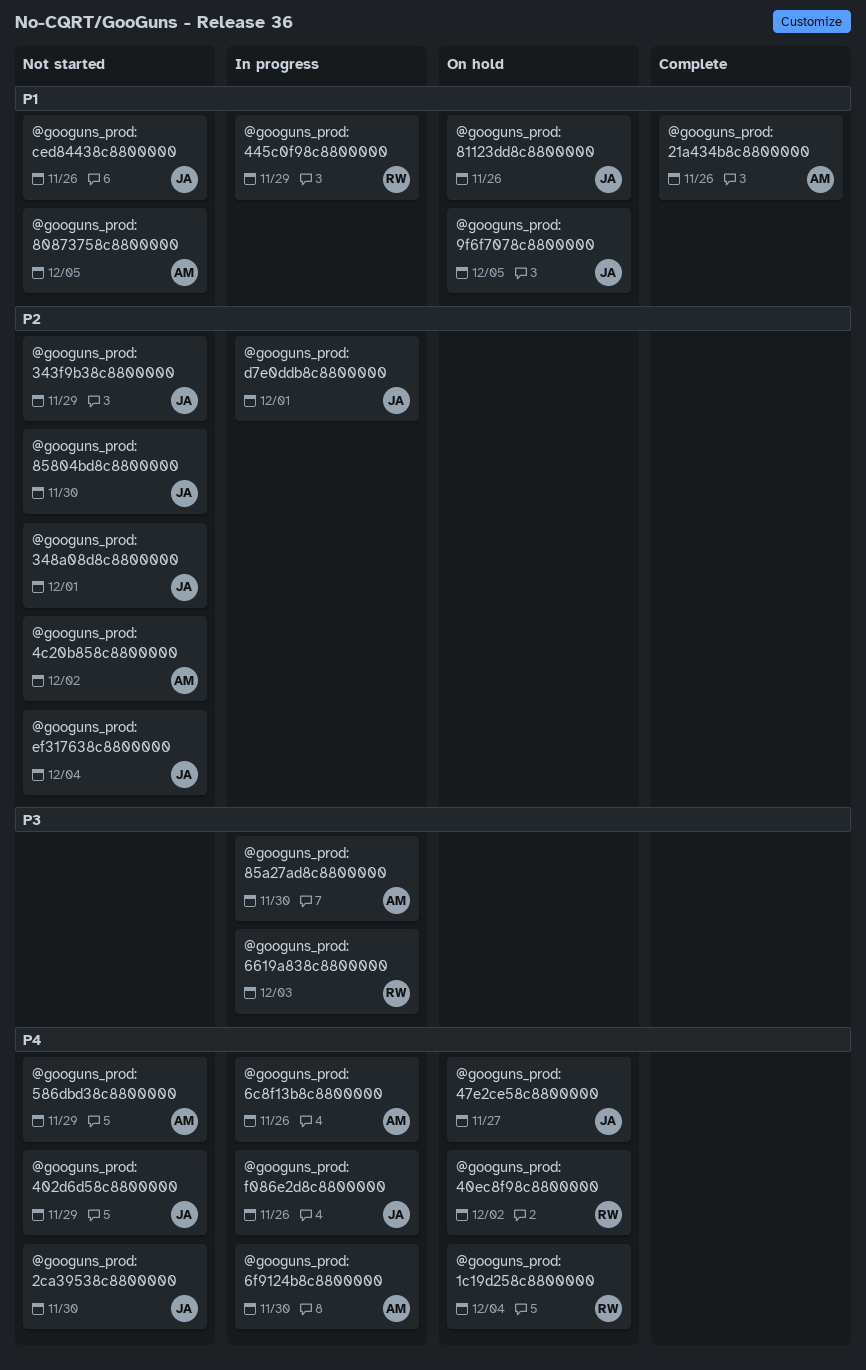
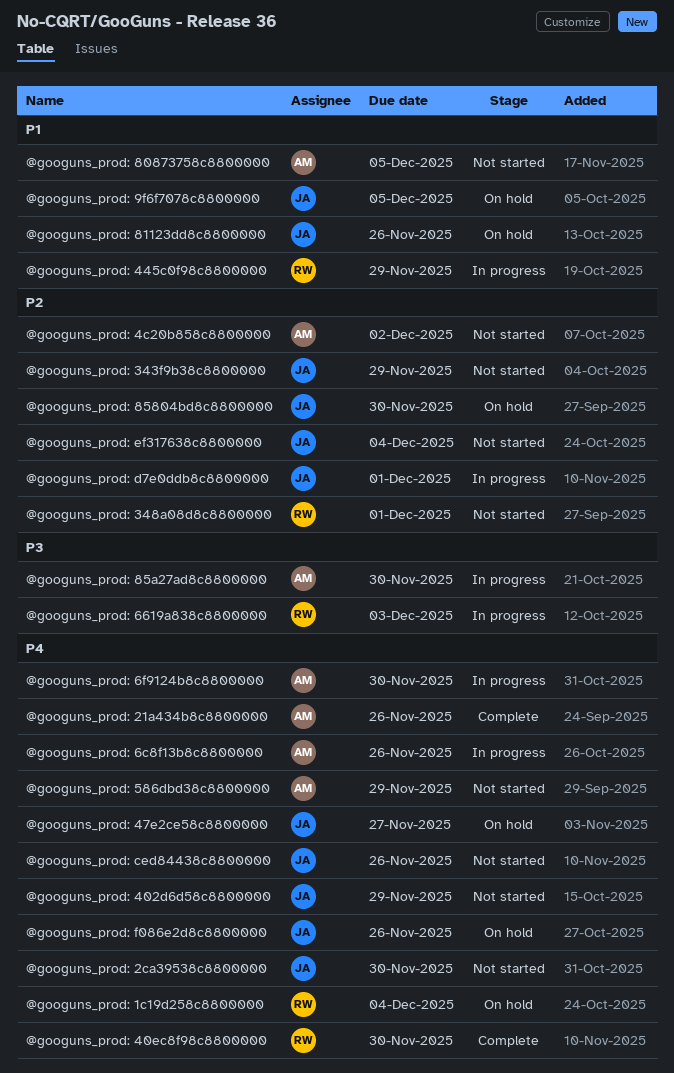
@googuns_prod: 21a434b8c8800000, priority: P1 -> P4
@googuns_prod: 348a08d8c8800000, owner: JA -> RW
@googuns_prod: 40ec8f98c8800000, status: On hold -> Complete
@googuns_prod: 40ec8f98c8800000, due: Dec 2 -> Nov 30
@googuns_prod: 85804bd8c8800000, status: Not started -> On hold
@googuns_prod: ced84438c8800000, priority: P1 -> P4
@googuns_prod: f086e2d8c8800000, status: In progress -> On hold

